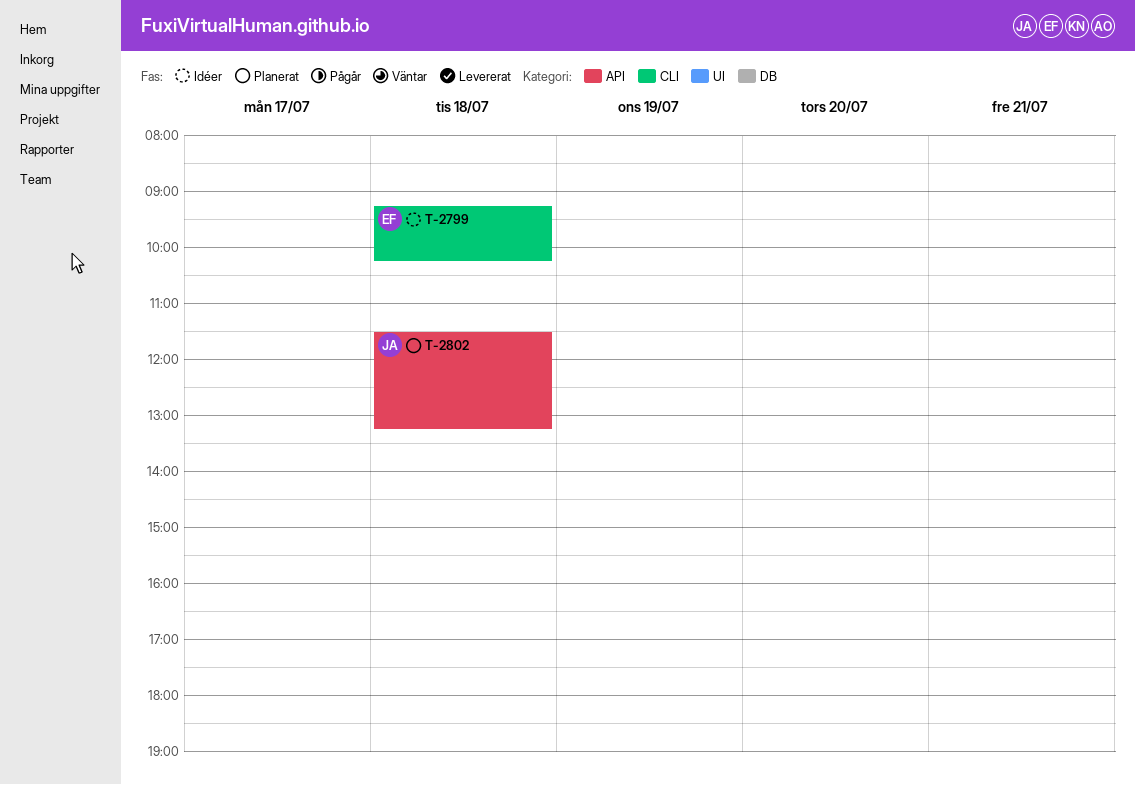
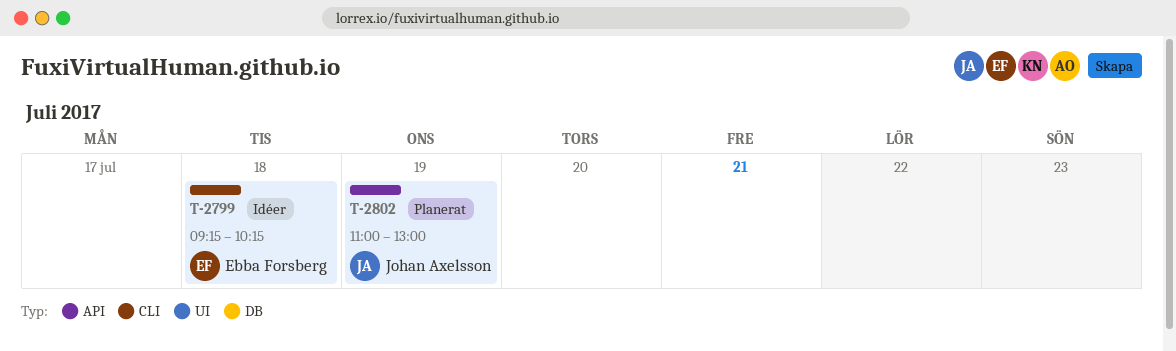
T-2802, day: Jul 18 -> Jul 19
T-2802, begins: 11:30 -> 11:00
T-2802, ends: 13:15 -> 13:00

